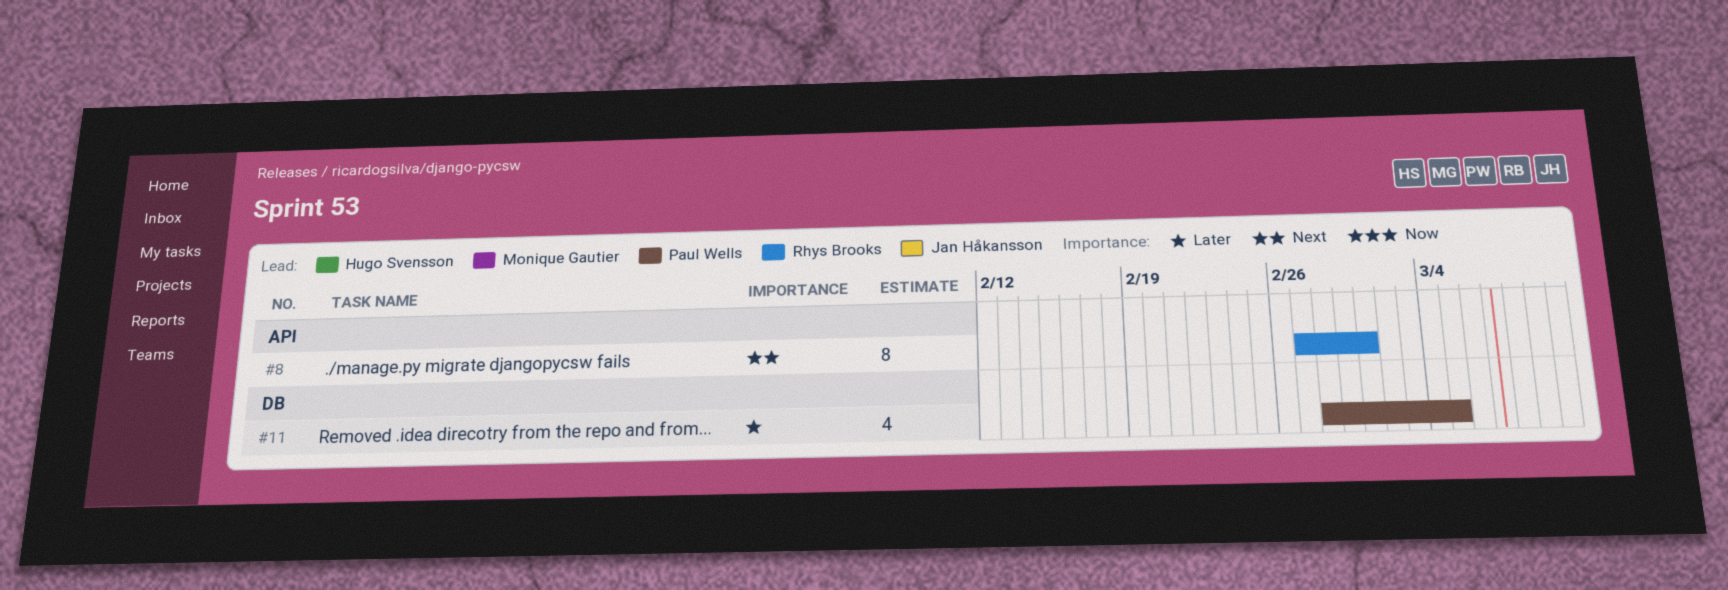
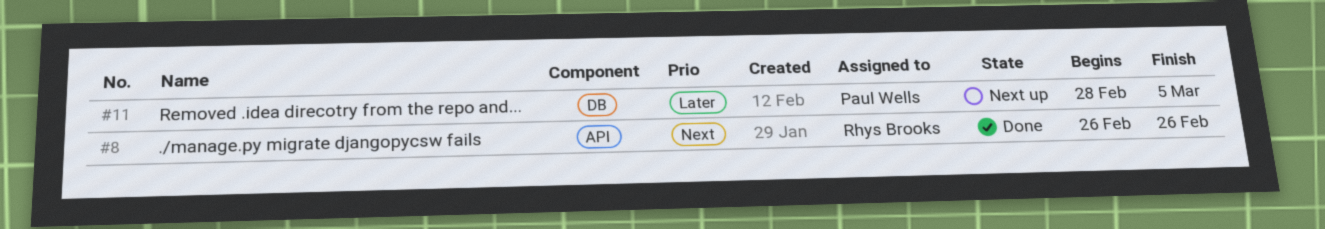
#8, start: Feb 27 -> Feb 26
#8, due: Mar 1 -> Feb 26

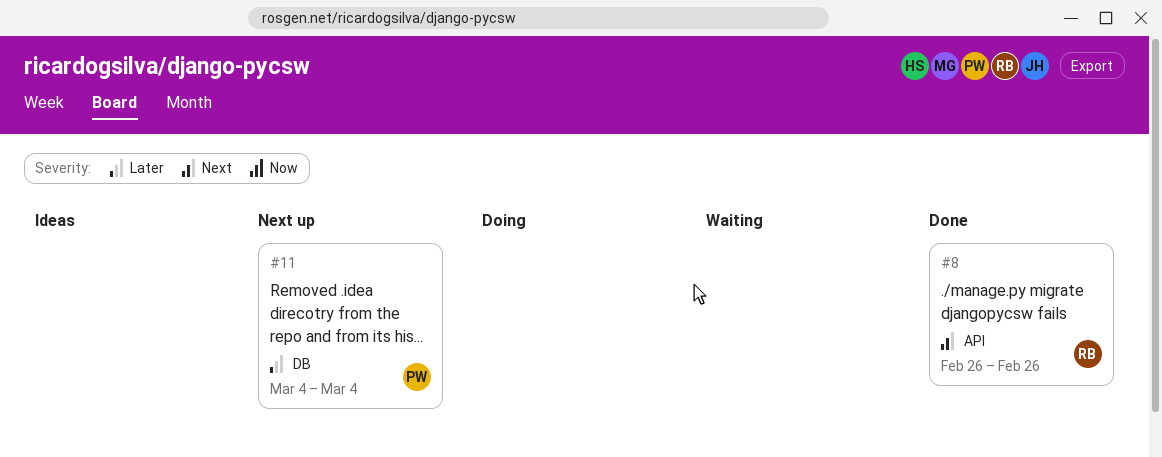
#11, start: Feb 28 -> Mar 4
#11, due: Mar 5 -> Mar 4

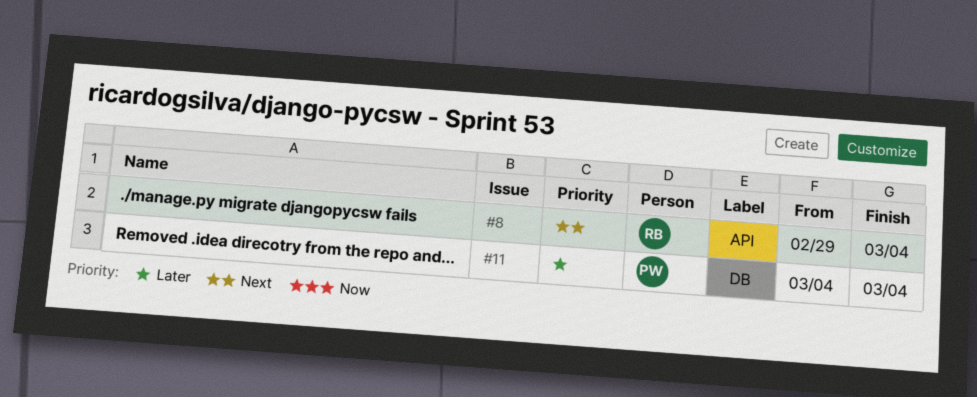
#8, start: Feb 26 -> Feb 29
#8, due: Feb 26 -> Mar 4

